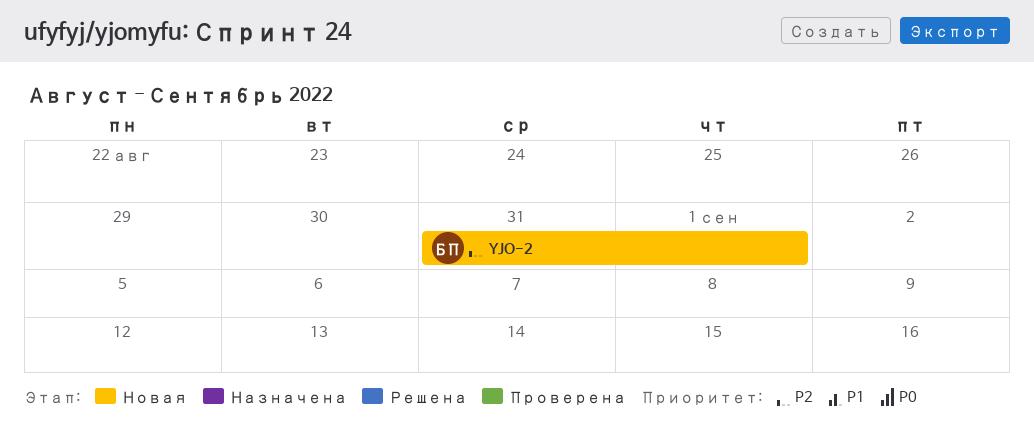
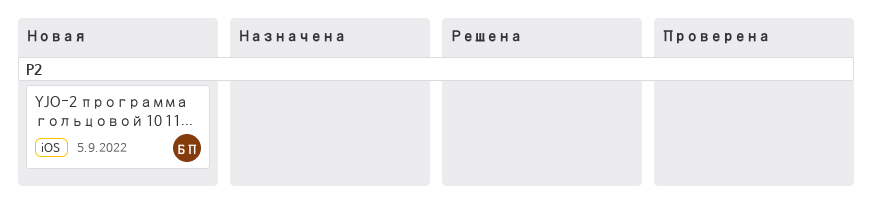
YJO-2, due: Sep 1 -> Sep 5

